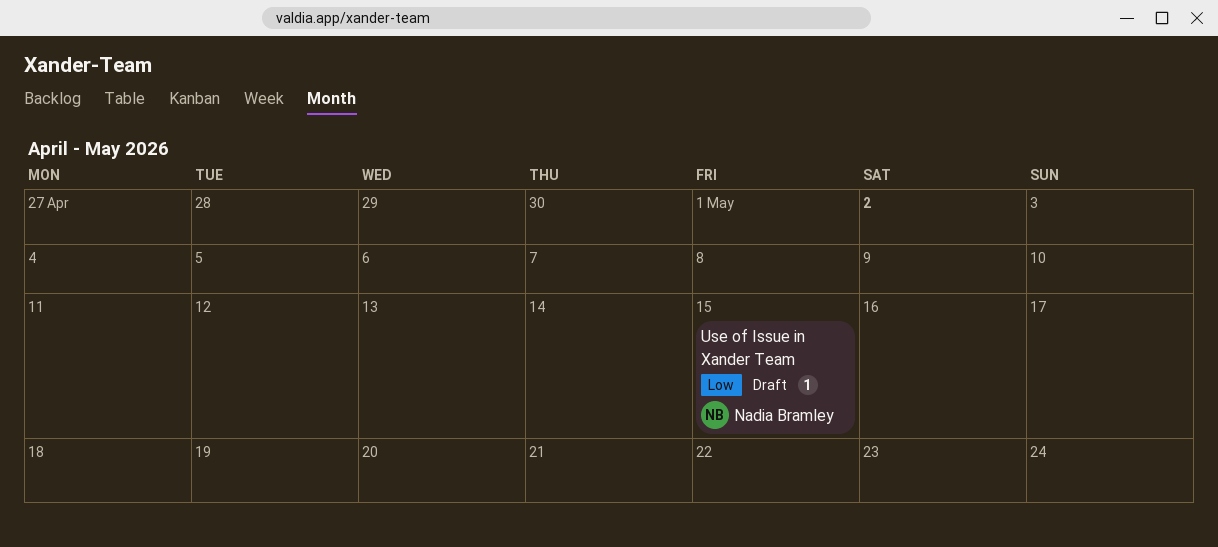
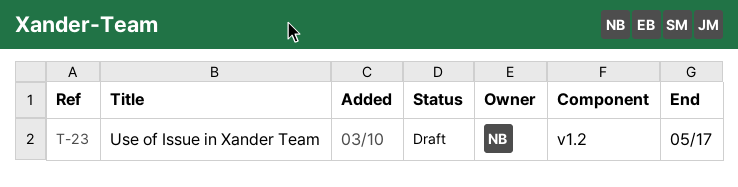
Use of Issue in Xander Team, due: May 15 -> May 17

